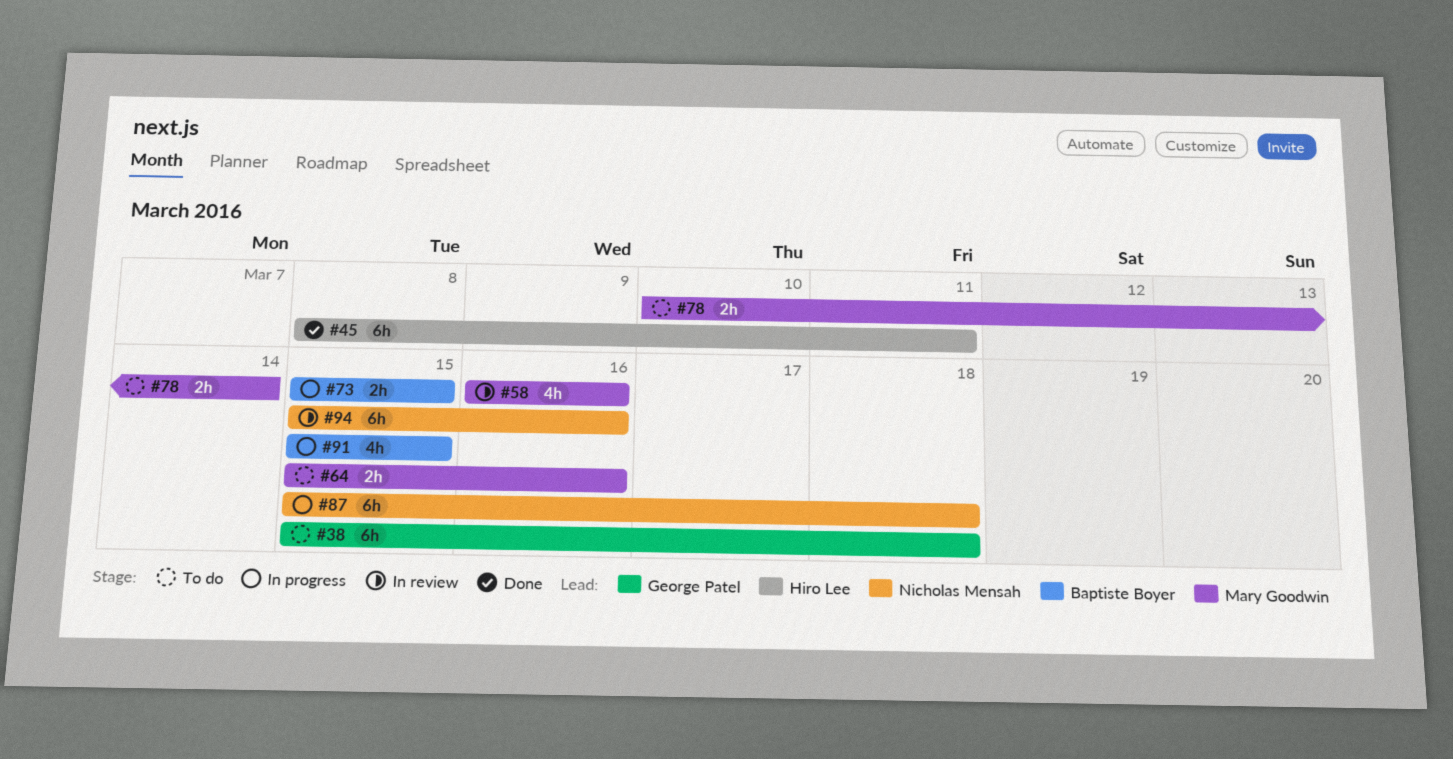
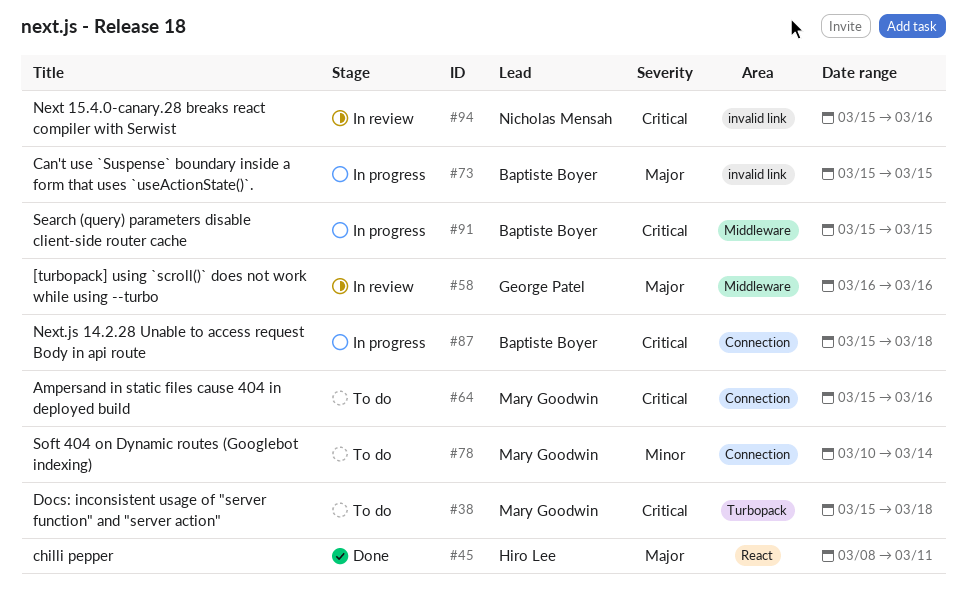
#38, owner: George Patel -> Mary Goodwin
#58, owner: Mary Goodwin -> George Patel
#87, owner: Nicholas Mensah -> Baptiste Boyer

